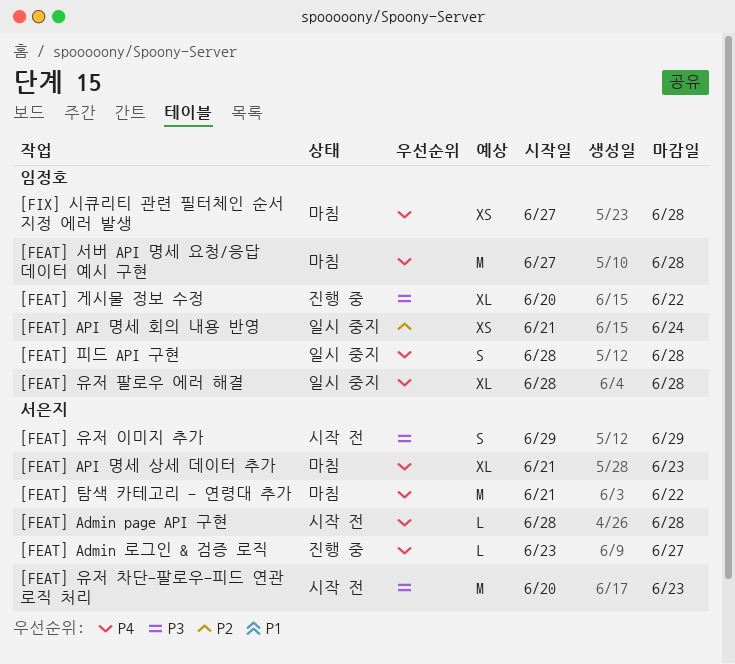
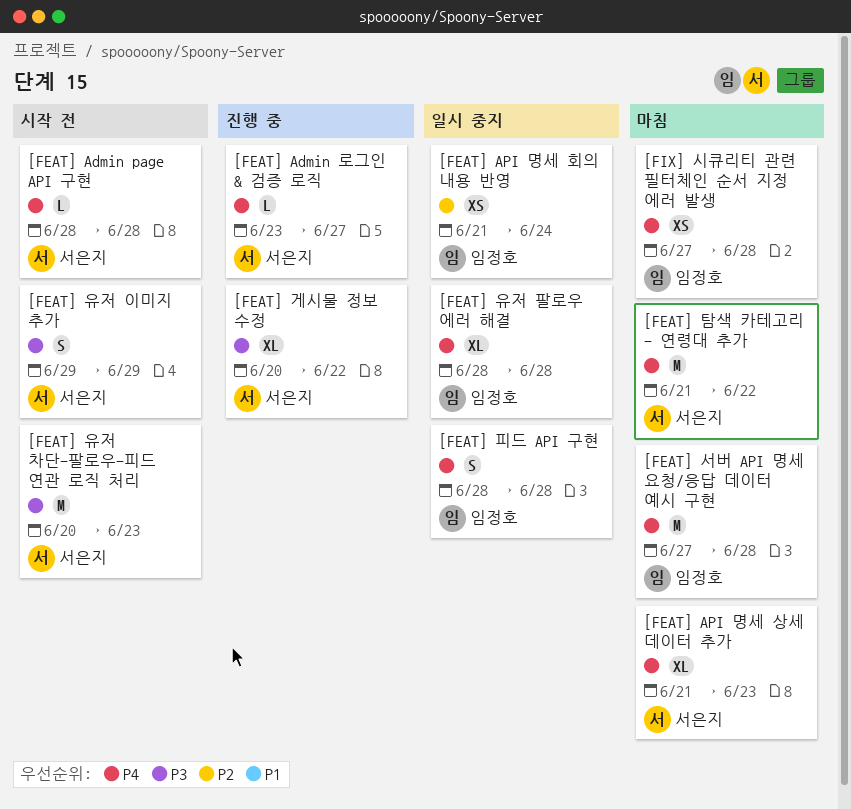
[FEAT] 게시물 정보 수정, owner: 임정호 -> 서은지

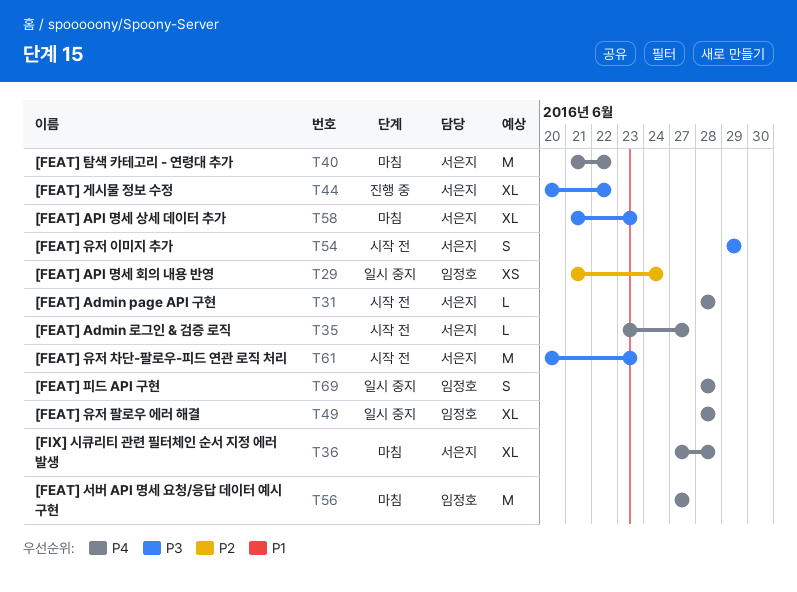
[FEAT] Admin 로그인 & 검증 로직, status: 진행 중 -> 시작 전
[FEAT] API 명세 상세 데이터 추가, priority: P4 -> P3
[FEAT] 서버 API 명세 요청/응답 데이터 예시 구현, due: Jun 28 -> Jun 27
[FIX] 시큐리티 관련 필터체인 순서 지정 에러 발생, owner: 임정호 -> 서은지
[FIX] 시큐리티 관련 필터체인 순서 지정 에러 발생, estimate: XS -> XL

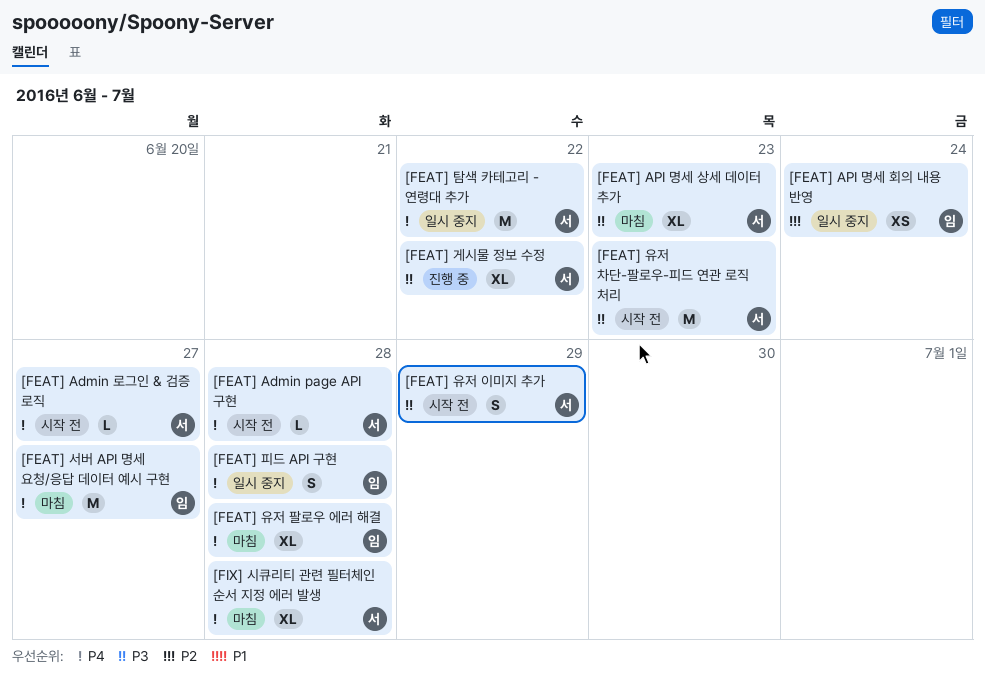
[FEAT] 유저 팔로우 에러 해결, status: 일시 중지 -> 마침
[FEAT] 탐색 카테고리 - 연령대 추가, status: 마침 -> 일시 중지

